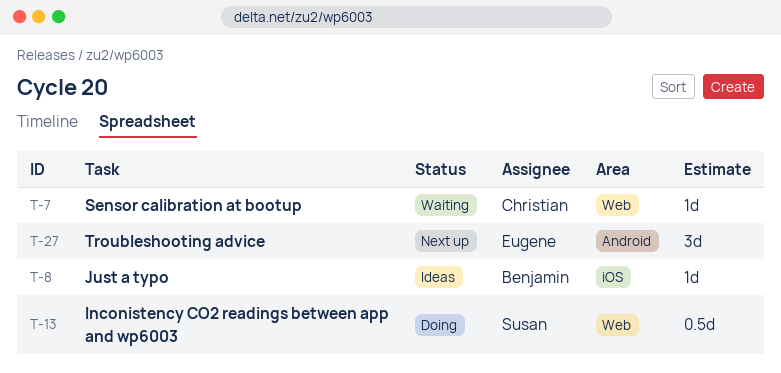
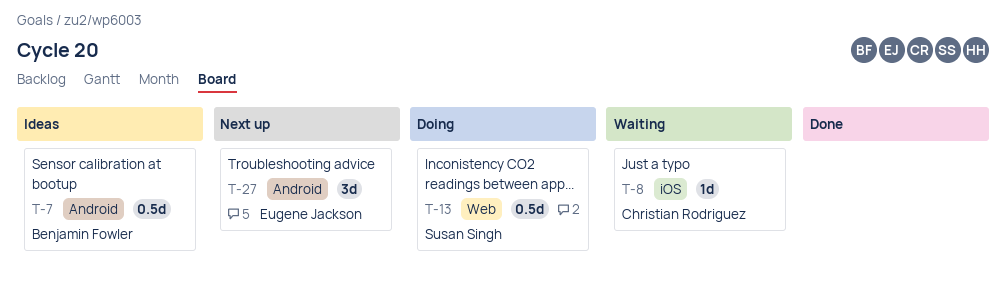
T-7, status: Waiting -> Ideas
T-7, owner: Christian Rodriguez -> Benjamin Fowler
T-7, label: Web -> Android
T-7, estimate: 1d -> 0.5d
T-8, status: Ideas -> Waiting
T-8, owner: Benjamin Fowler -> Christian Rodriguez

